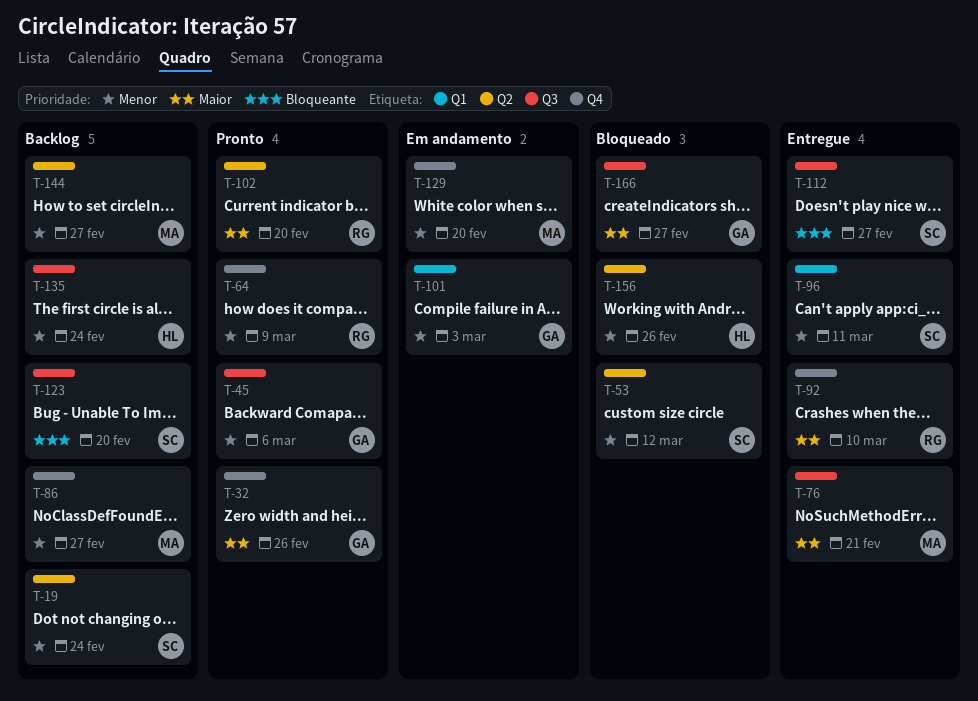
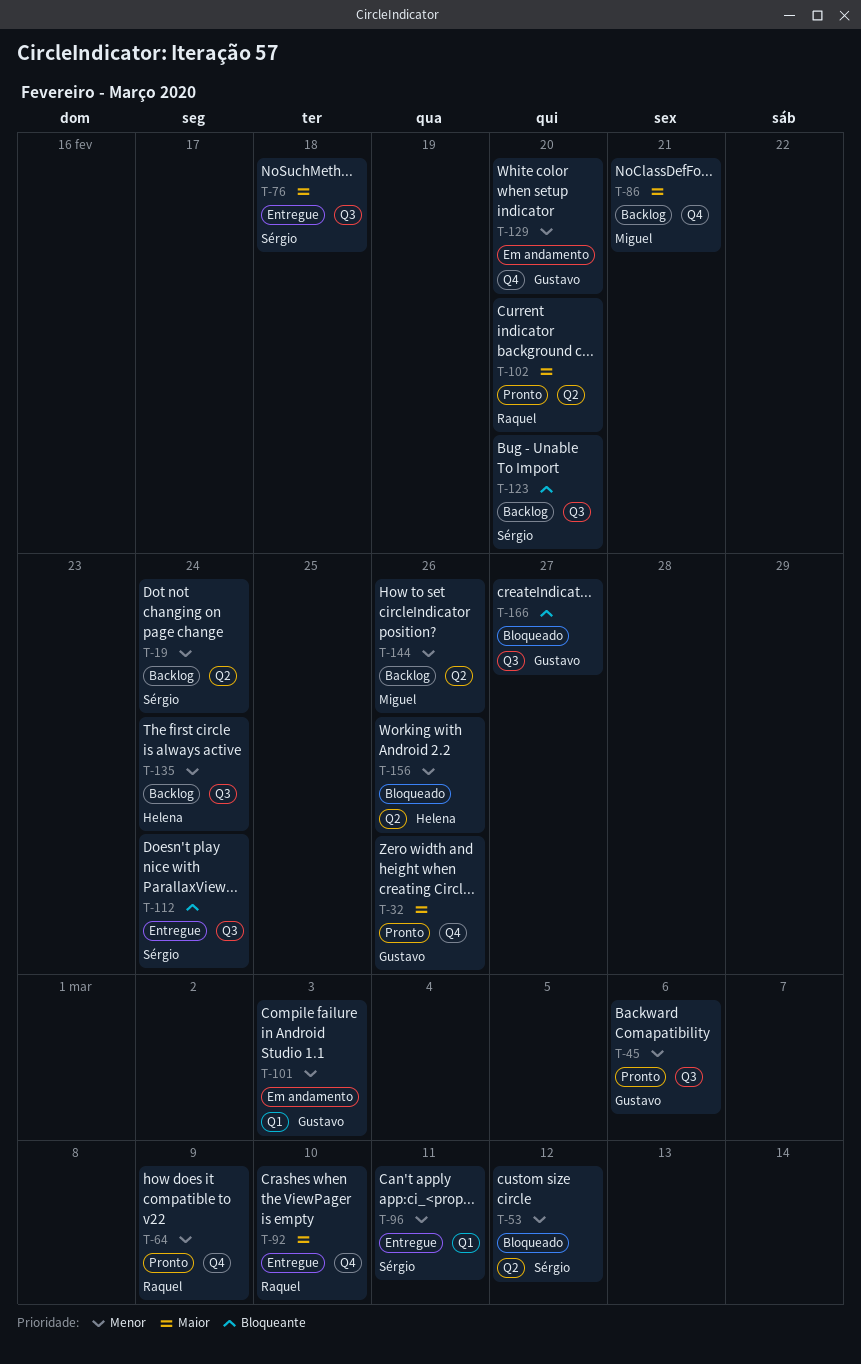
T-76, owner: Miguel -> Sérgio
T-76, due: Feb 21 -> Feb 18
T-86, priority: Menor -> Maior
T-86, due: Feb 27 -> Feb 21
T-112, due: Feb 27 -> Feb 24
T-129, owner: Miguel -> Gustavo
T-144, due: Feb 27 -> Feb 26
T-166, priority: Maior -> Bloqueante

